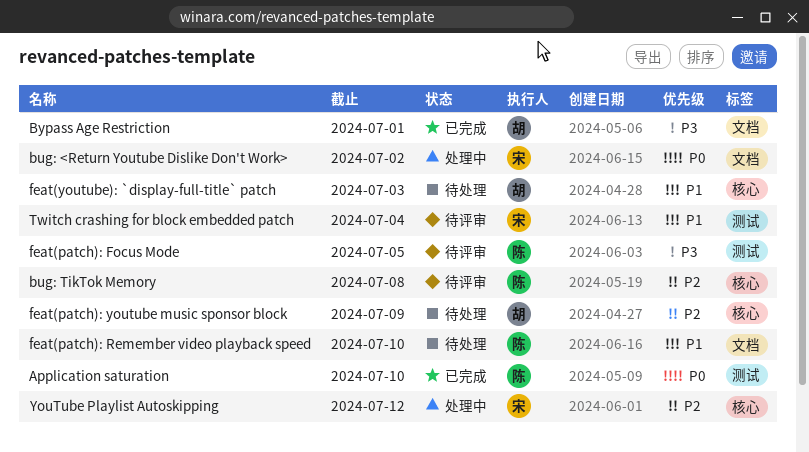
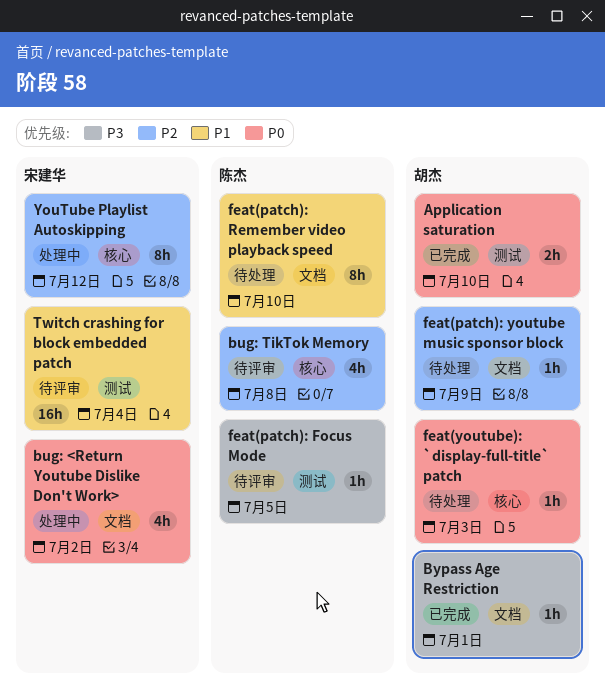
Application saturation, owner: 陈杰 -> 胡杰
feat(patch): youtube music sponsor block, label: 核心 -> 文档
feat(youtube): `display-full-title` patch, priority: P1 -> P0

